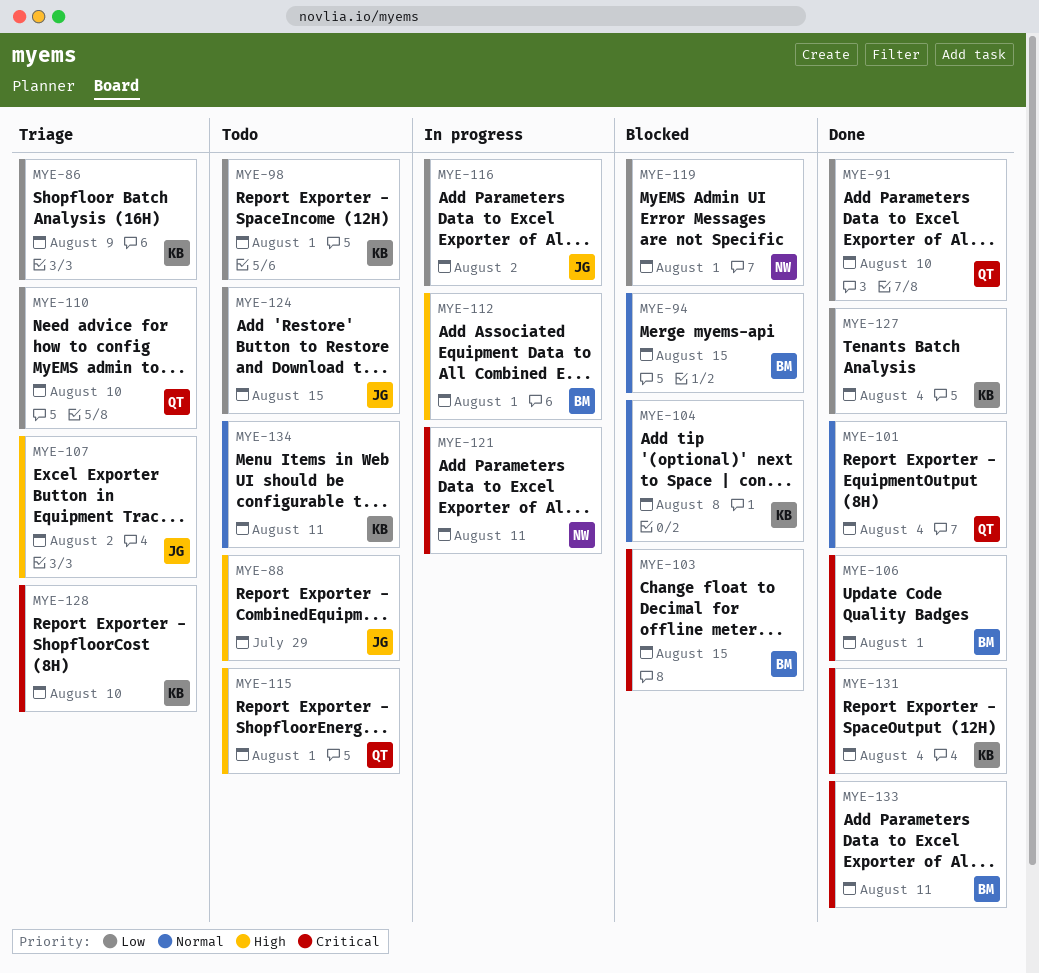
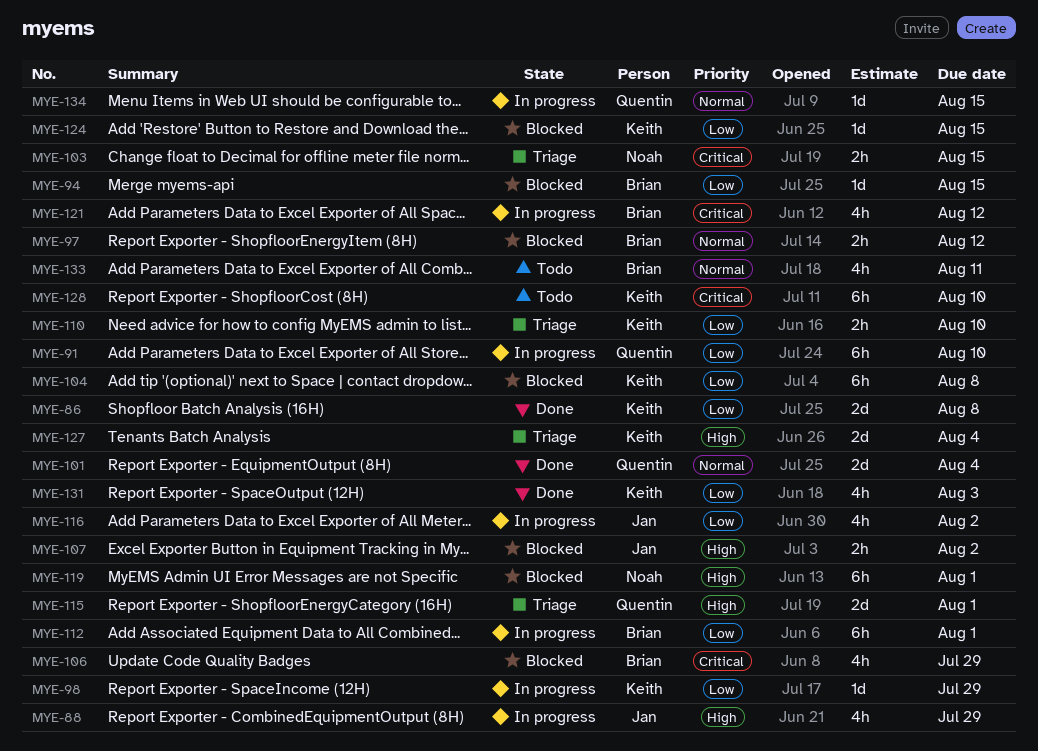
MYE-86, status: Triage -> Done
MYE-86, due: Aug 9 -> Aug 8
MYE-88, status: Todo -> In progress
MYE-91, status: Done -> In progress
MYE-94, priority: Normal -> Low
MYE-97: none -> present
MYE-98, status: Todo -> In progress
MYE-98, due: Aug 1 -> Jul 29
MYE-103, status: Blocked -> Triage
MYE-103, owner: Brian -> Noah
MYE-104, priority: Normal -> Low
MYE-106, status: Done -> Blocked
MYE-106, due: Aug 1 -> Jul 29
MYE-107, status: Triage -> Blocked
MYE-110, owner: Quentin -> Keith
MYE-112, priority: High -> Low
MYE-115, status: Todo -> Triage
MYE-119, priority: Low -> High
MYE-121, owner: Noah -> Brian
MYE-121, due: Aug 11 -> Aug 12
MYE-124, status: Todo -> Blocked
MYE-124, owner: Jan -> Keith
MYE-127, status: Done -> Triage
MYE-127, priority: Low -> High
MYE-128, status: Triage -> Todo
MYE-131, priority: Critical -> Low
MYE-131, due: Aug 4 -> Aug 3
MYE-133, status: Done -> Todo
MYE-133, priority: Critical -> Normal
MYE-134, status: Todo -> In progress
MYE-134, owner: Keith -> Quentin
MYE-134, due: Aug 11 -> Aug 15

